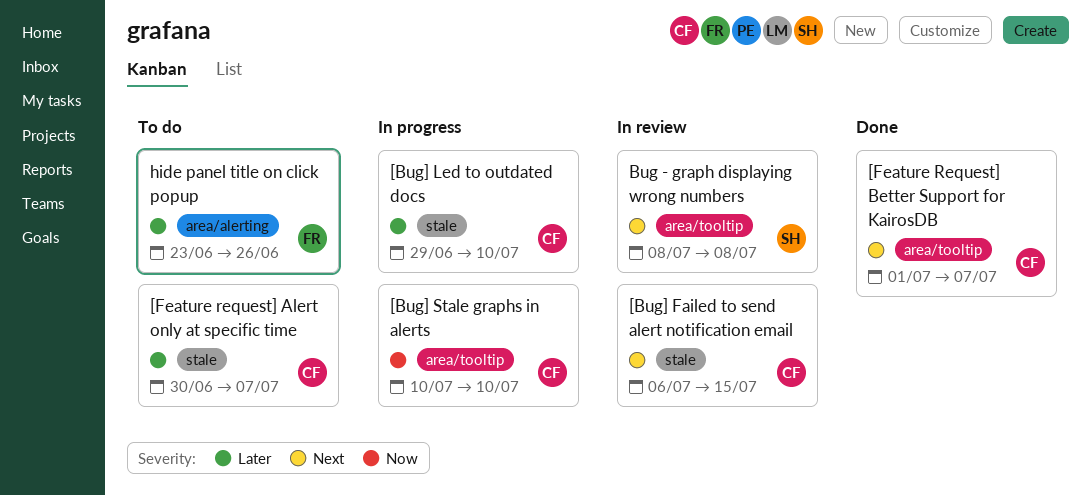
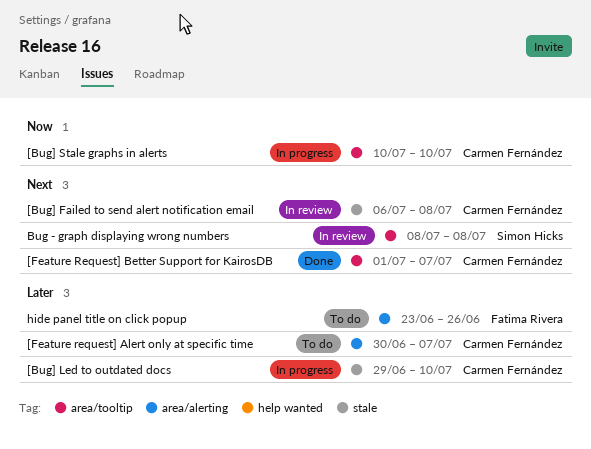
[Bug] Failed to send alert notification email, due: Jul 15 -> Jul 8
[Feature request] Alert only at specific time, label: stale -> area/alerting

